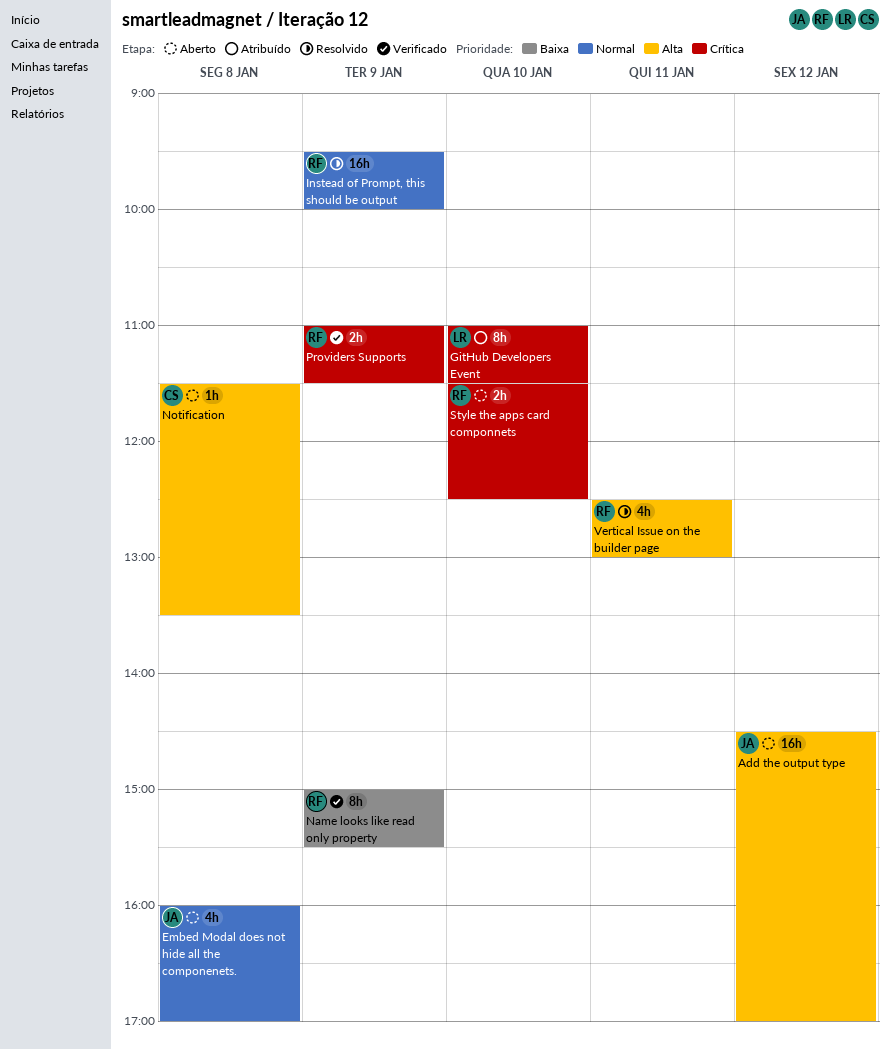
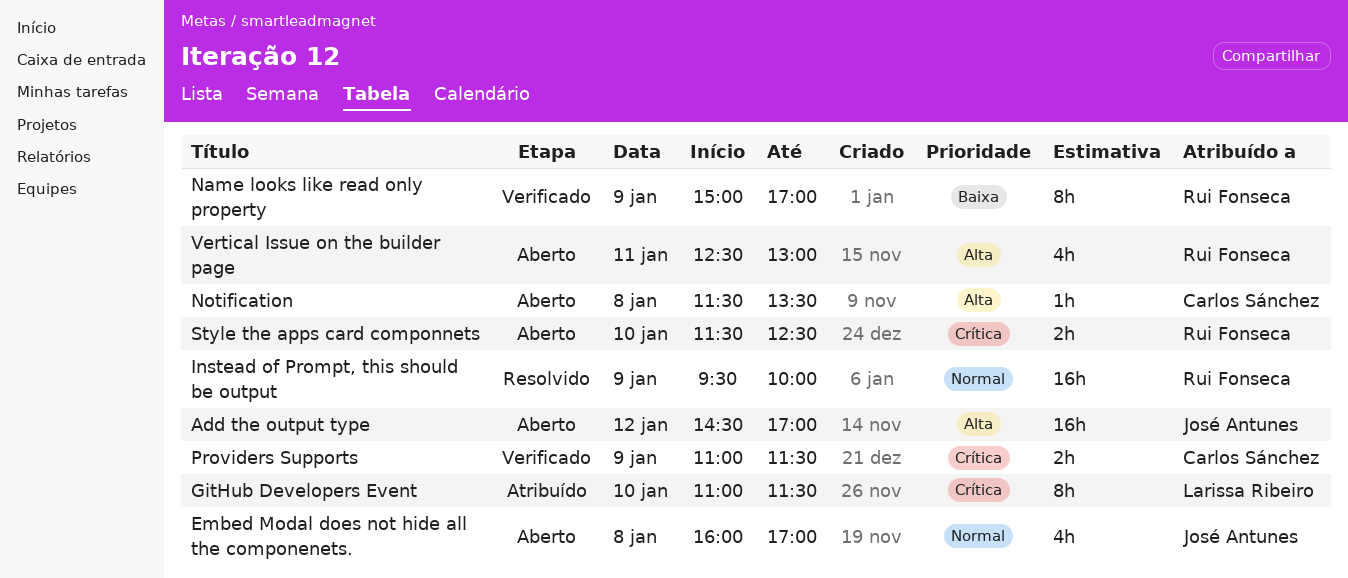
Name looks like read only property, ends: 15:30 -> 17:00
Providers Supports, owner: Rui Fonseca -> Carlos Sánchez
Vertical Issue on the builder page, status: Resolvido -> Aberto

